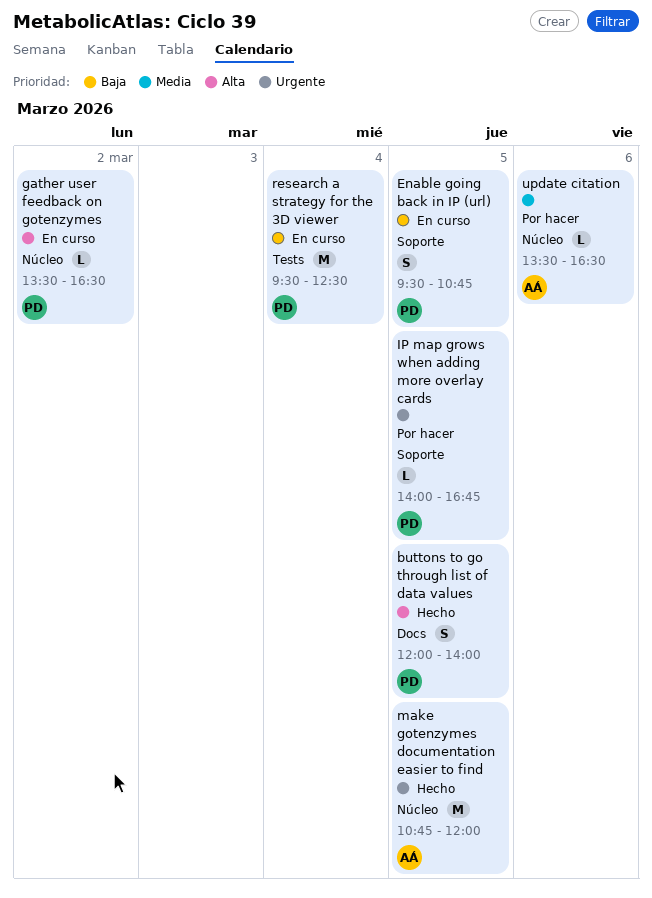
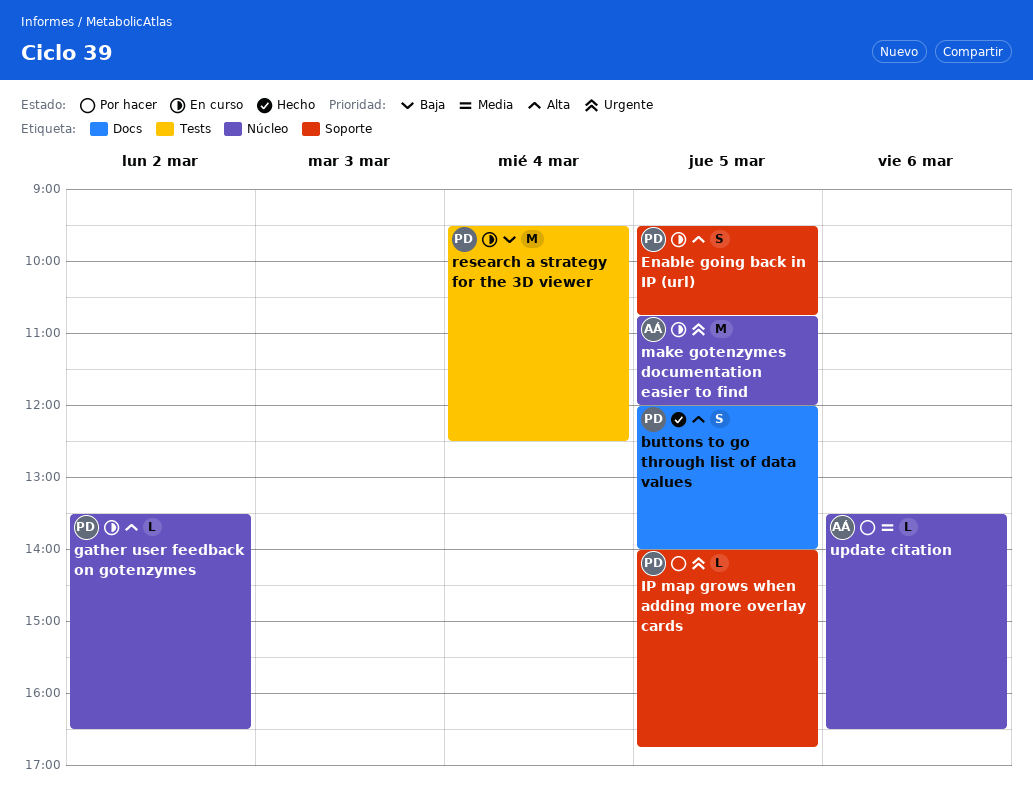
Enable going back in IP (url), priority: Baja -> Alta
make gotenzymes documentation easier to find, status: Hecho -> En curso

